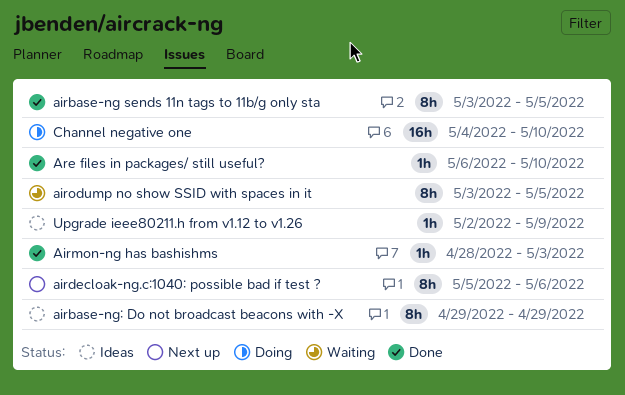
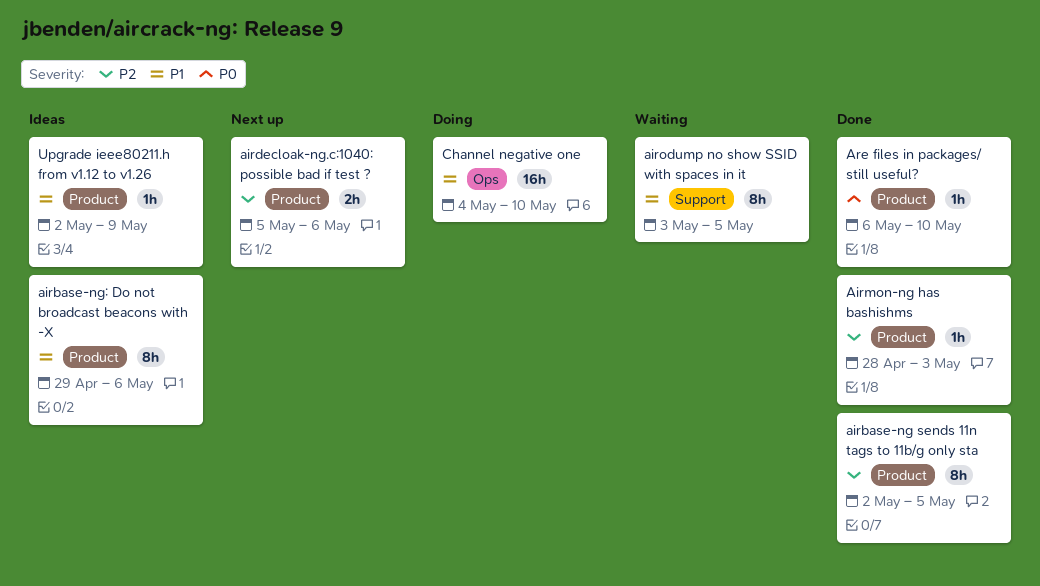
airbase-ng sends 11n tags to 11b/g only sta, start: May 3 -> May 2
airbase-ng: Do not broadcast beacons with -X, due: Apr 29 -> May 6
airdecloak-ng.c:1040: possible bad if test ?, estimate: 8h -> 2h

